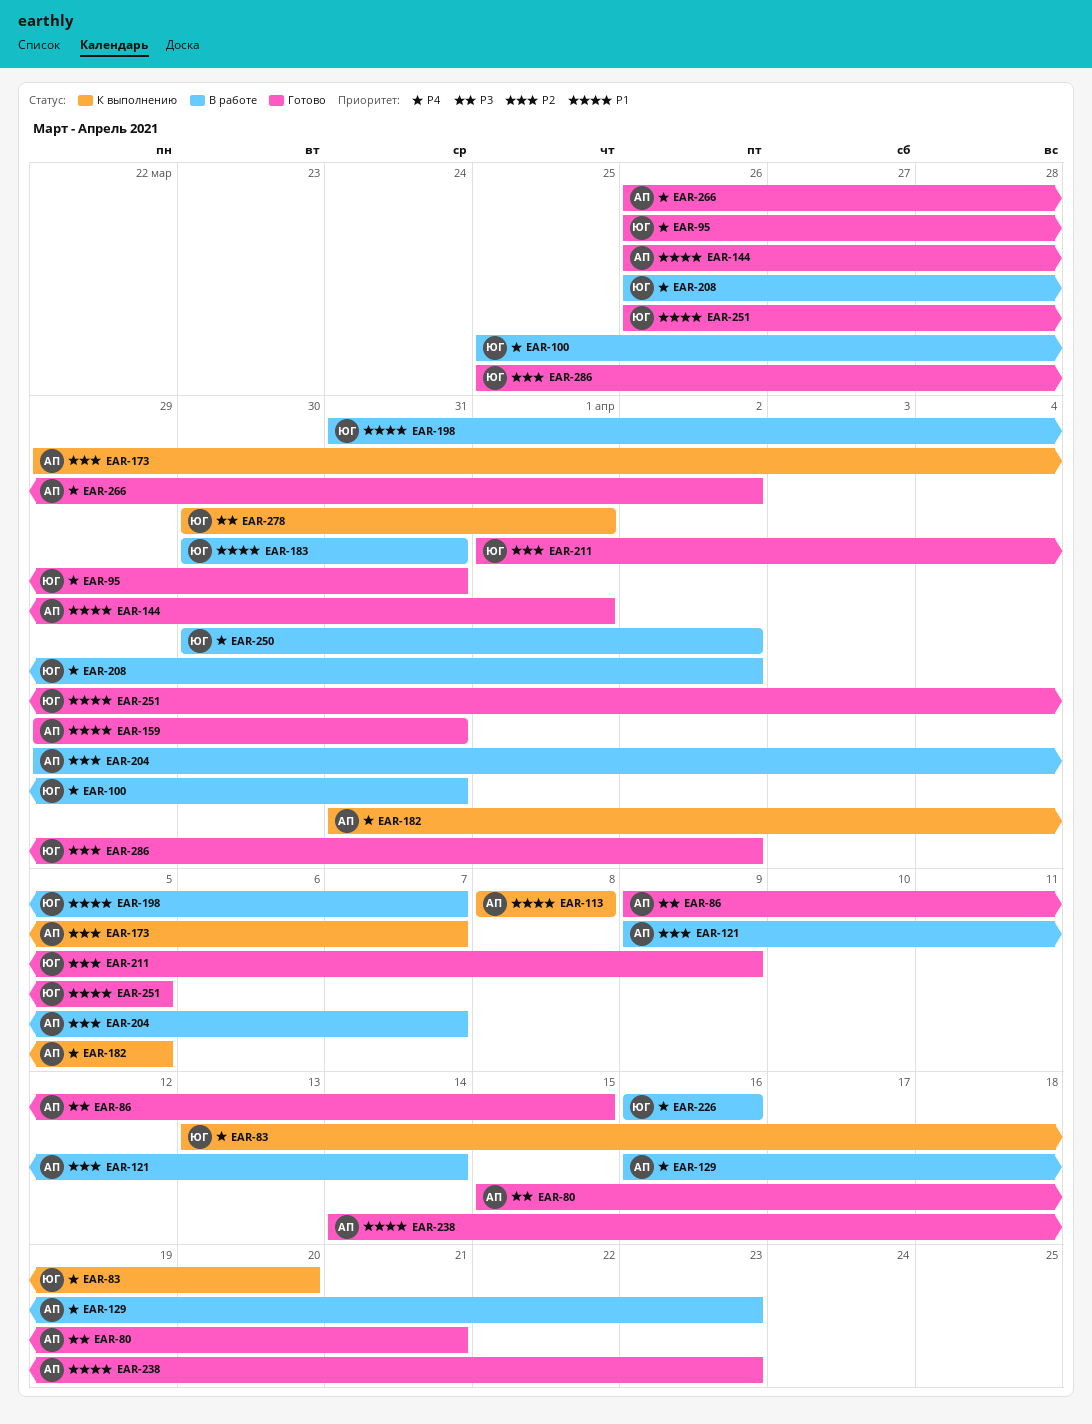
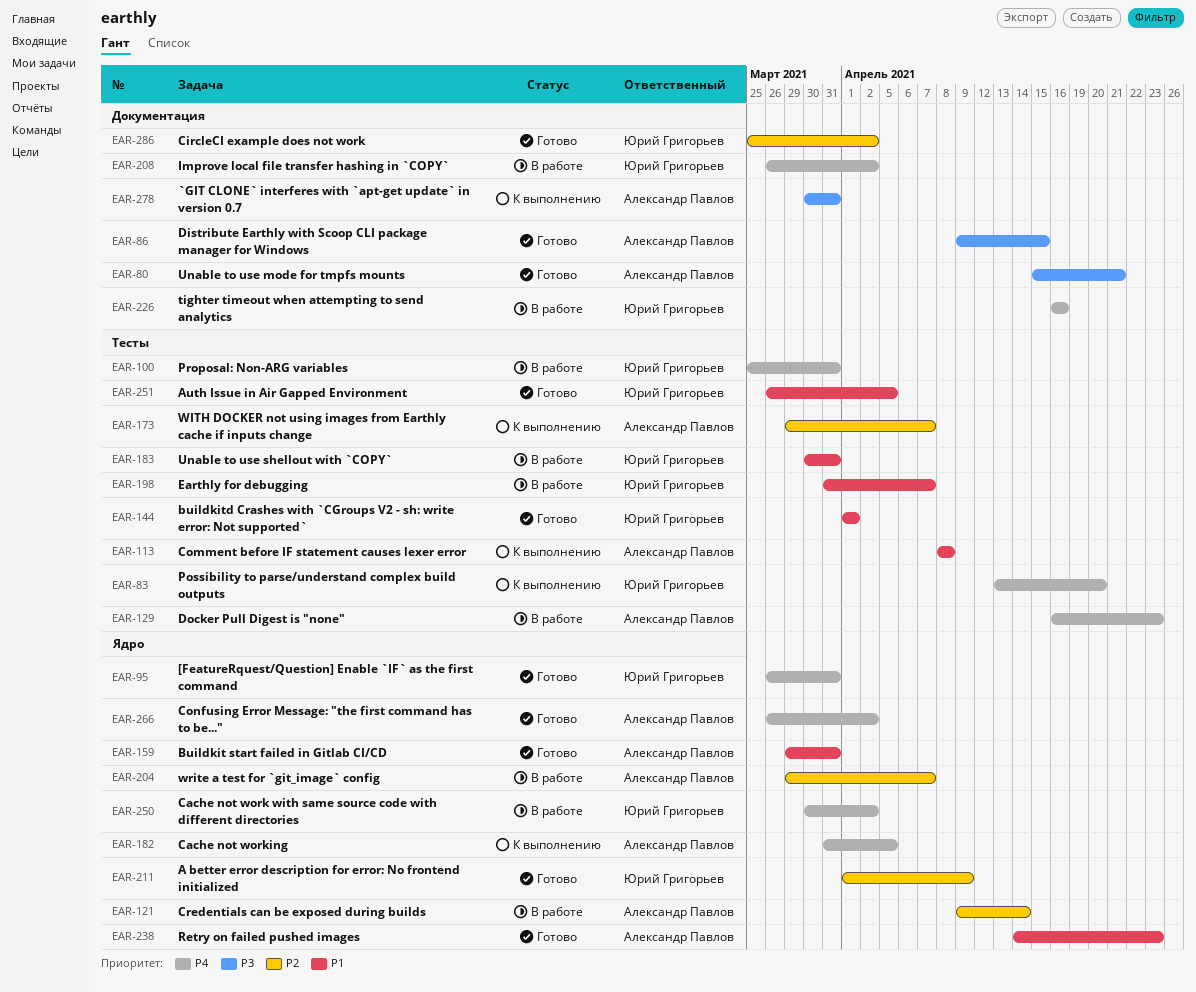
EAR-144, owner: Александр Павлов -> Юрий Григорьев
EAR-144, start: Mar 26 -> Apr 1
EAR-278, owner: Юрий Григорьев -> Александр Павлов
EAR-278, due: Apr 1 -> Mar 31

